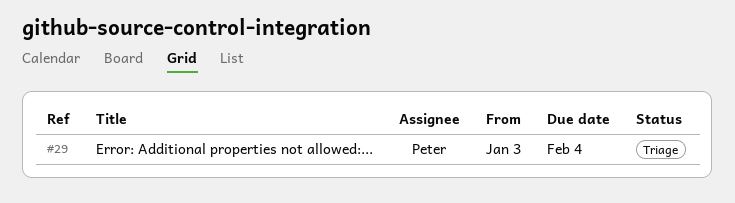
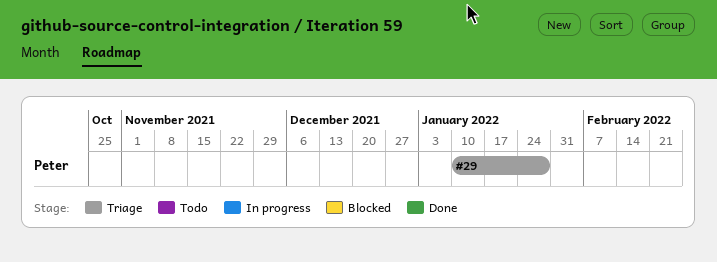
#29, start: Jan 3 -> Jan 10
#29, due: Feb 4 -> Jan 28

